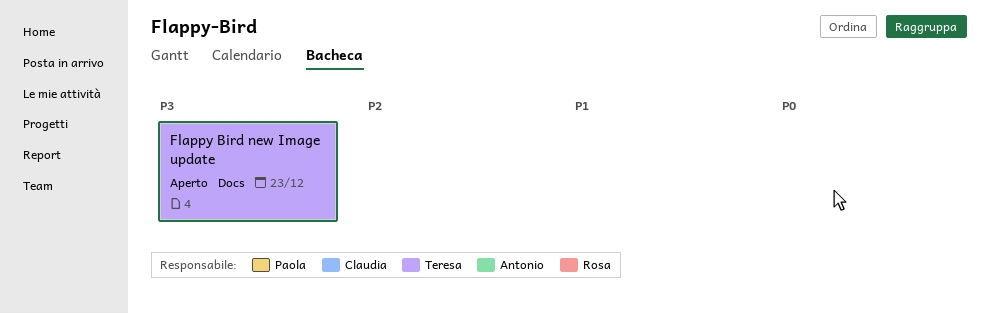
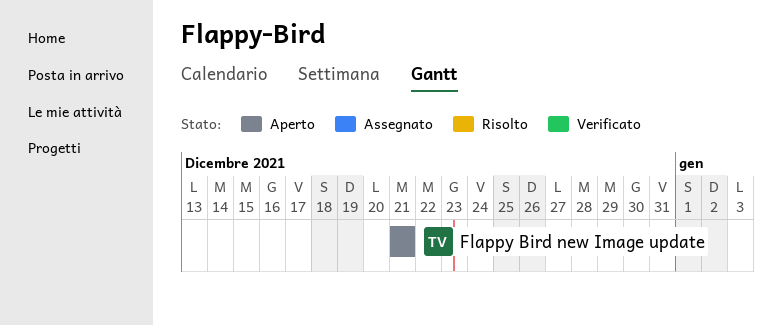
Flappy Bird new Image update, due: Dec 23 -> Dec 21

